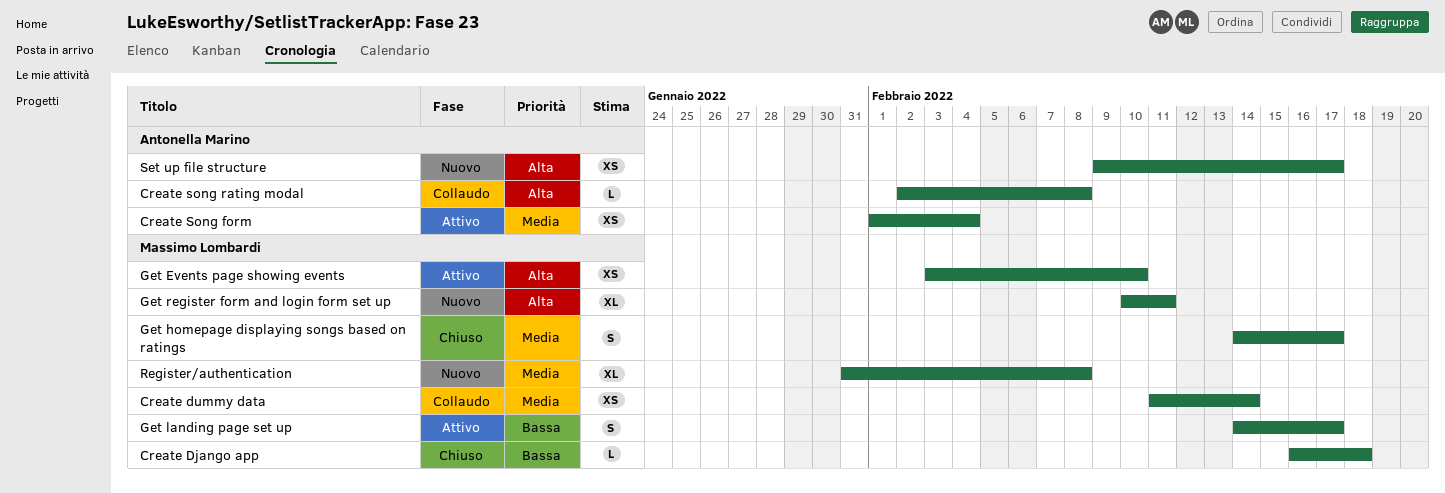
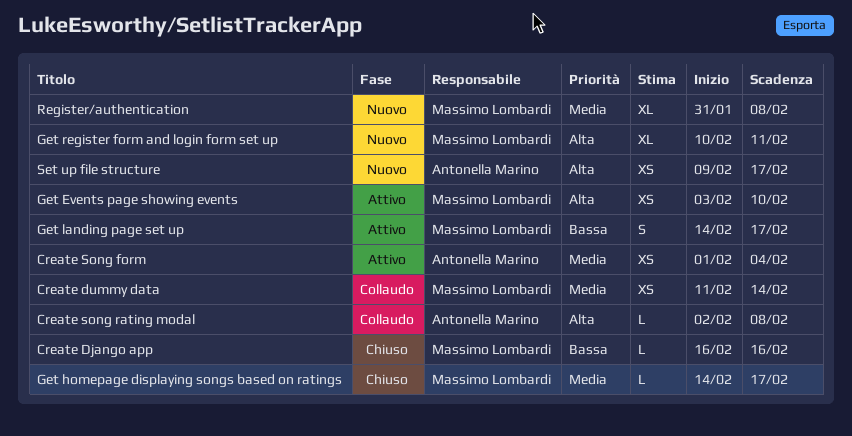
Create Django app, due: Feb 18 -> Feb 16
Get homepage displaying songs based on ratings, estimate: S -> L

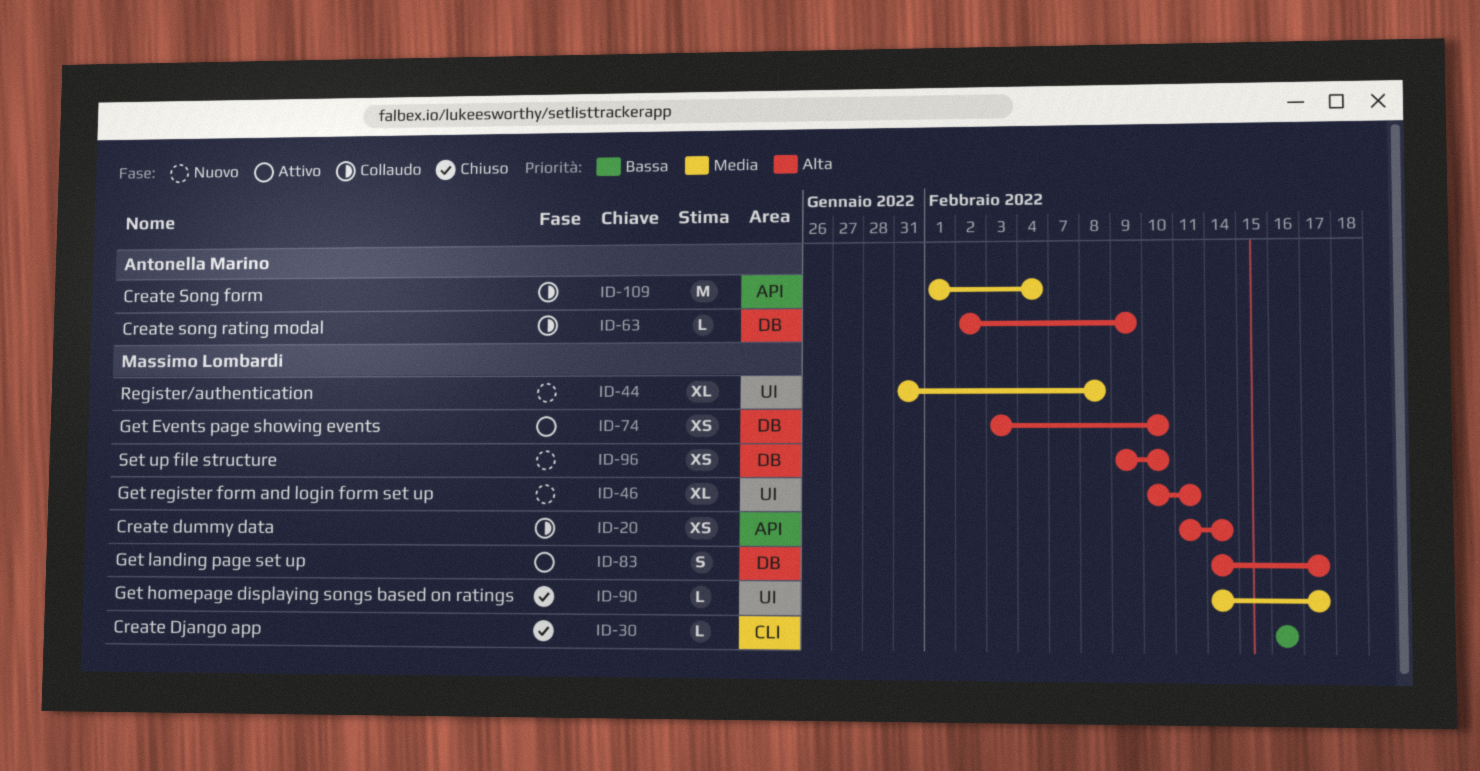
Create dummy data, priority: Media -> Alta
Create Song form, status: Attivo -> Collaudo
Create Song form, estimate: XS -> M
Create song rating modal, due: Feb 8 -> Feb 9
Get landing page set up, priority: Bassa -> Alta
Set up file structure, owner: Antonella Marino -> Massimo Lombardi
Set up file structure, due: Feb 17 -> Feb 10

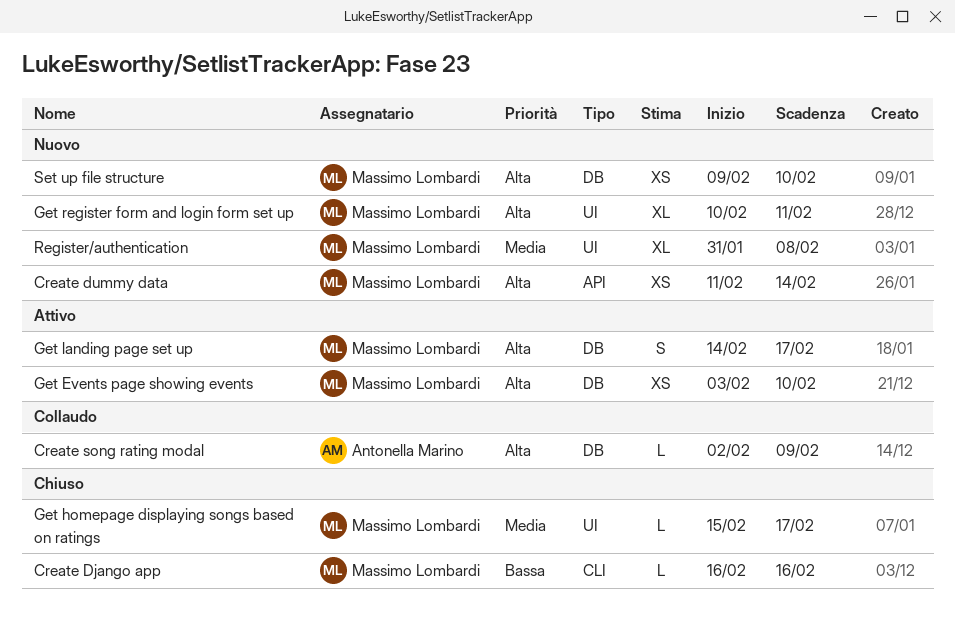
Create dummy data, status: Collaudo -> Nuovo
Create Song form: present -> none
Get homepage displaying songs based on ratings, start: Feb 14 -> Feb 15

